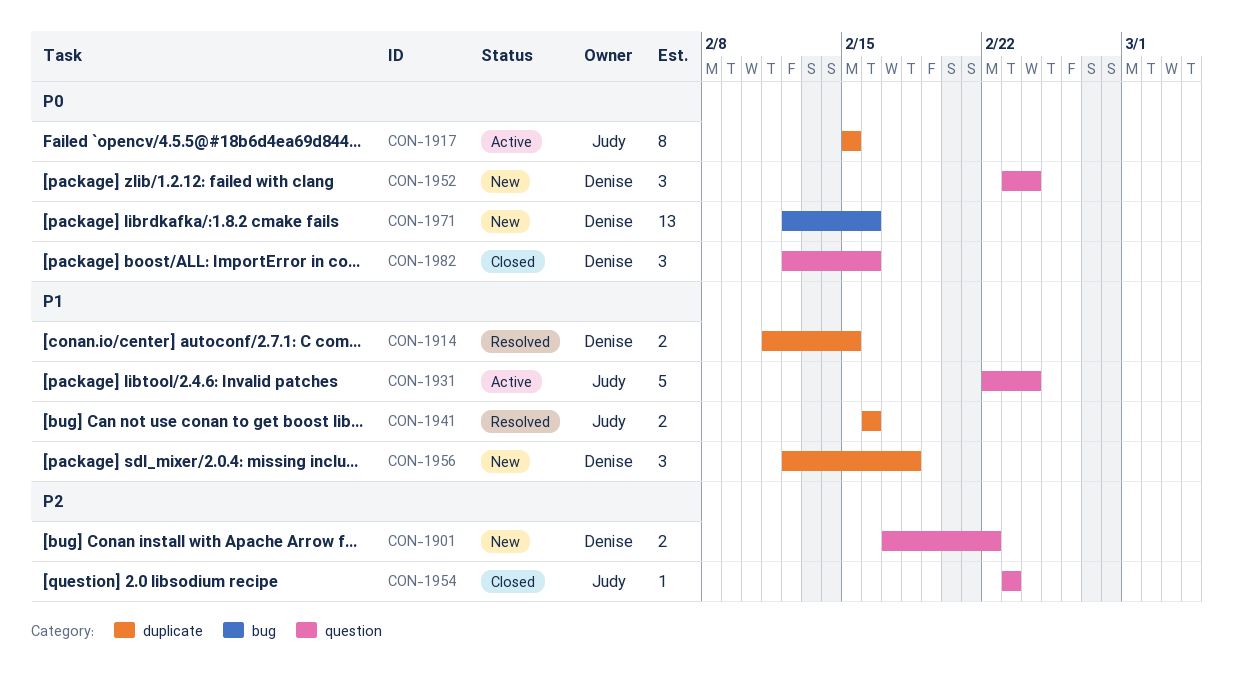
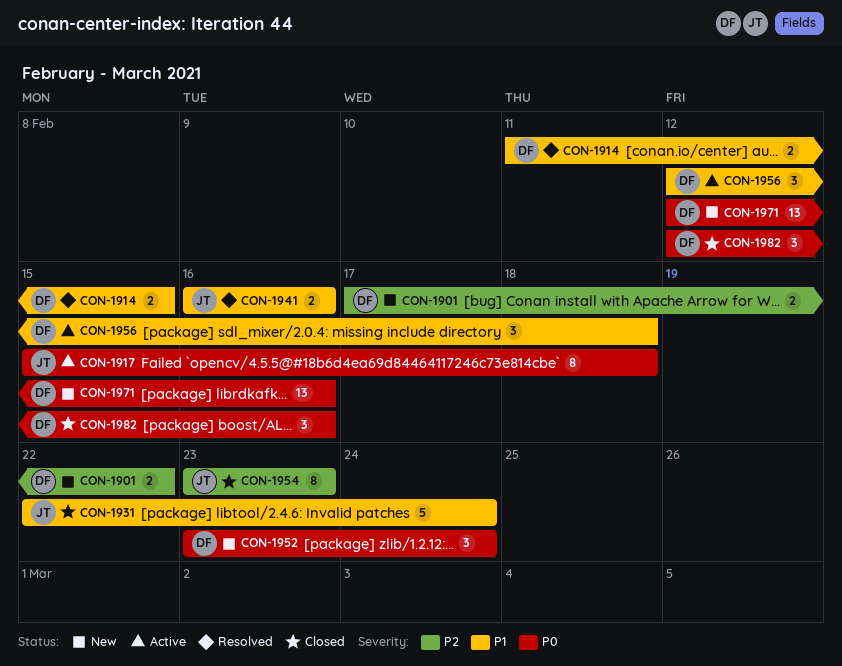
CON-1917, due: Feb 15 -> Feb 18
CON-1931, status: Active -> Closed
CON-1954, estimate: 1 -> 8
CON-1956, status: New -> Active

